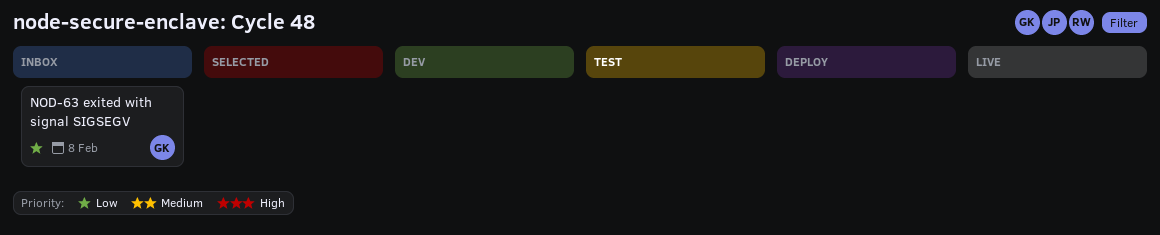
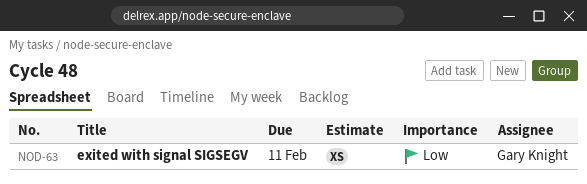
NOD-63, due: Feb 8 -> Feb 11

